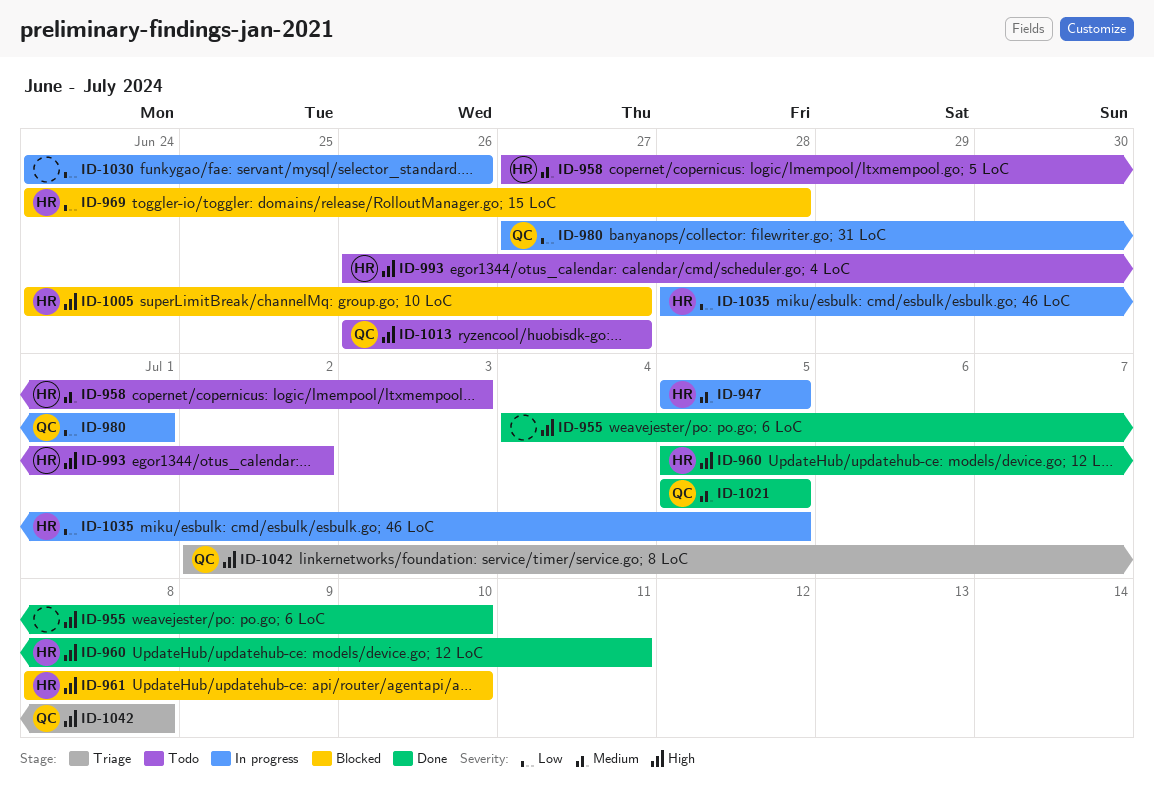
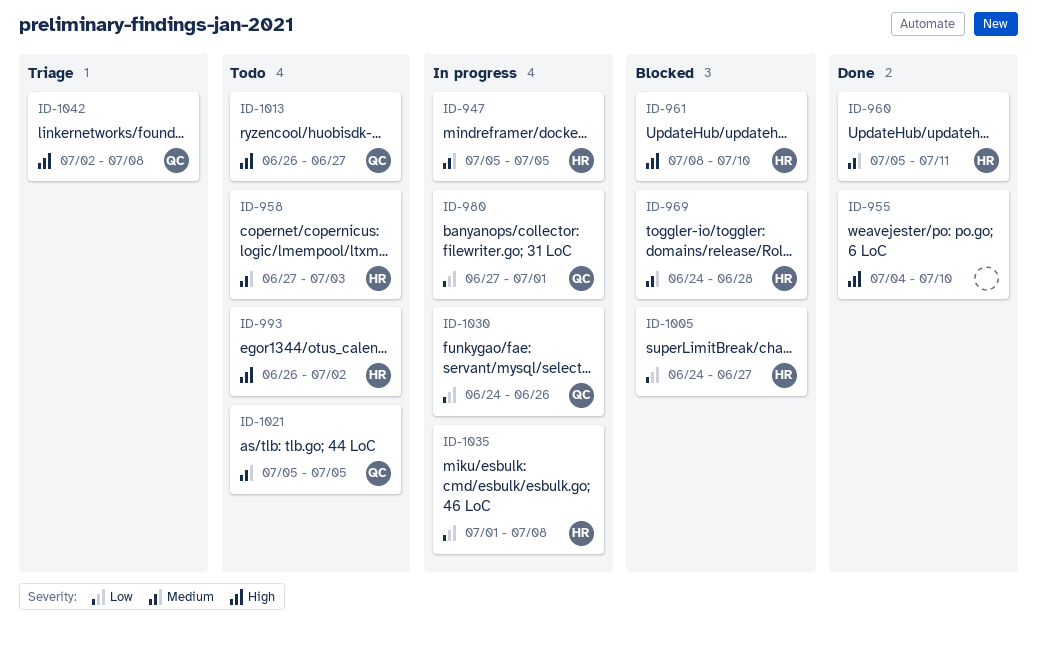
ID-960, priority: High -> Medium
ID-969, priority: Low -> Medium
ID-1005, priority: High -> Low
ID-1021, status: Done -> Todo
ID-1030, owner: none -> QC
ID-1035, start: Jun 28 -> Jul 1
ID-1035, due: Jul 5 -> Jul 8

